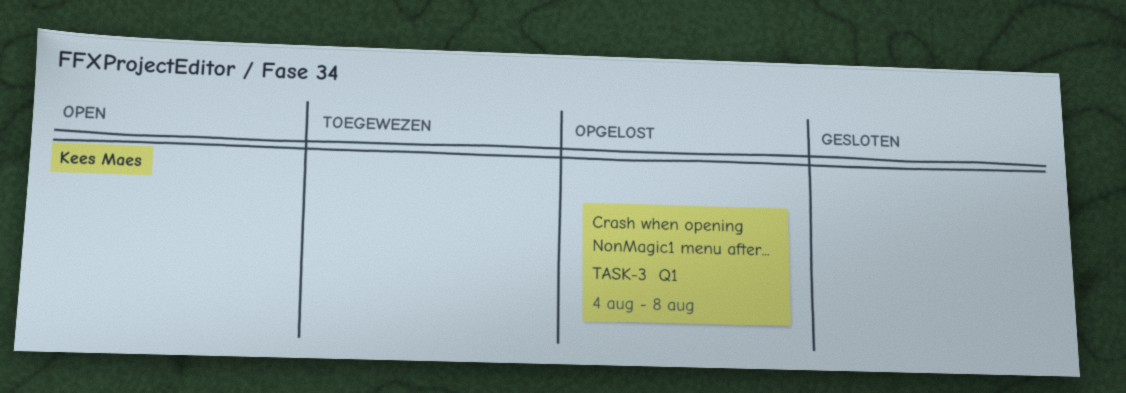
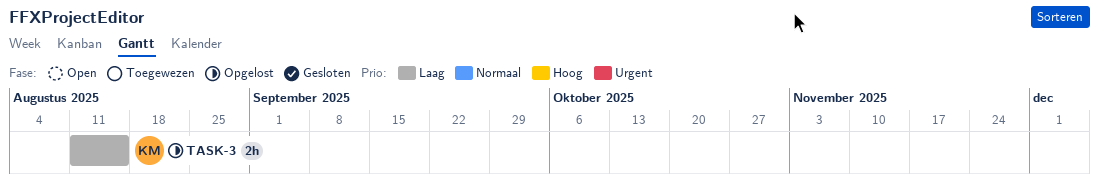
TASK-3, start: Aug 4 -> Aug 11
TASK-3, due: Aug 8 -> Aug 15

